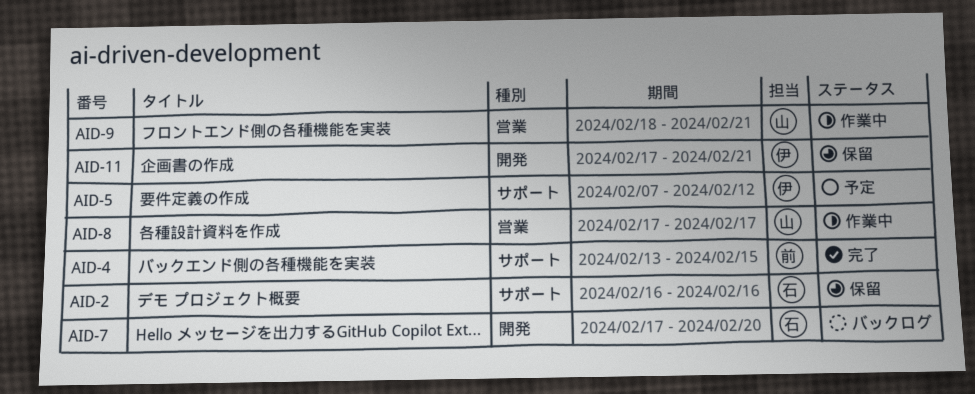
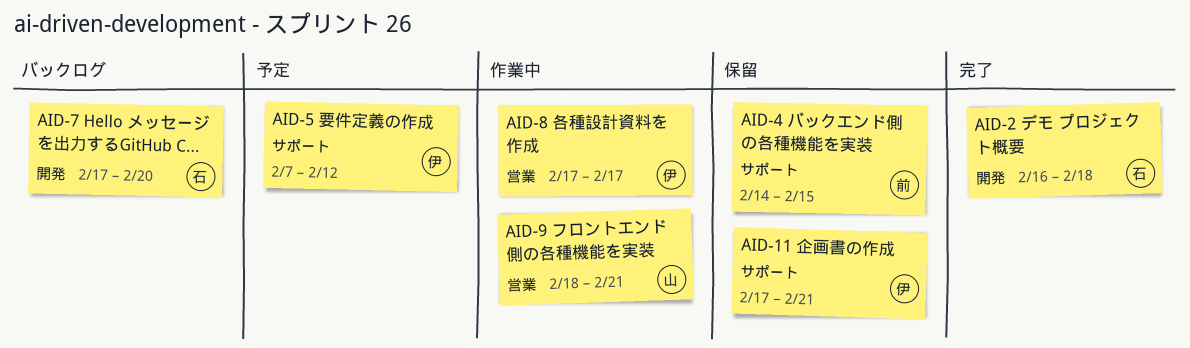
AID-2, status: 保留 -> 完了
AID-2, label: サポート -> 開発
AID-2, due: Feb 16 -> Feb 18
AID-4, status: 完了 -> 保留
AID-4, start: Feb 13 -> Feb 14
AID-8, owner: 山 -> 伊
AID-11, label: 開発 -> サポート

